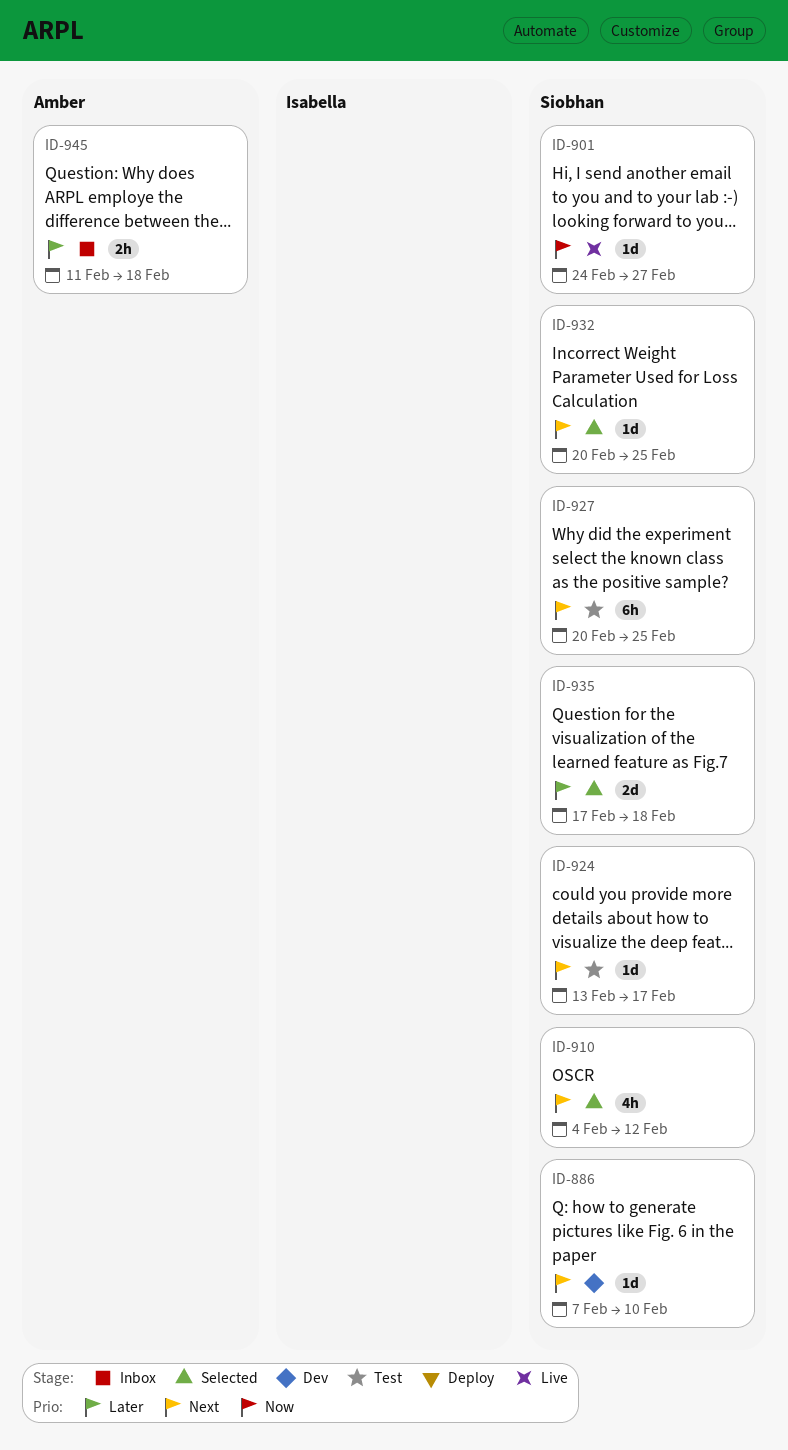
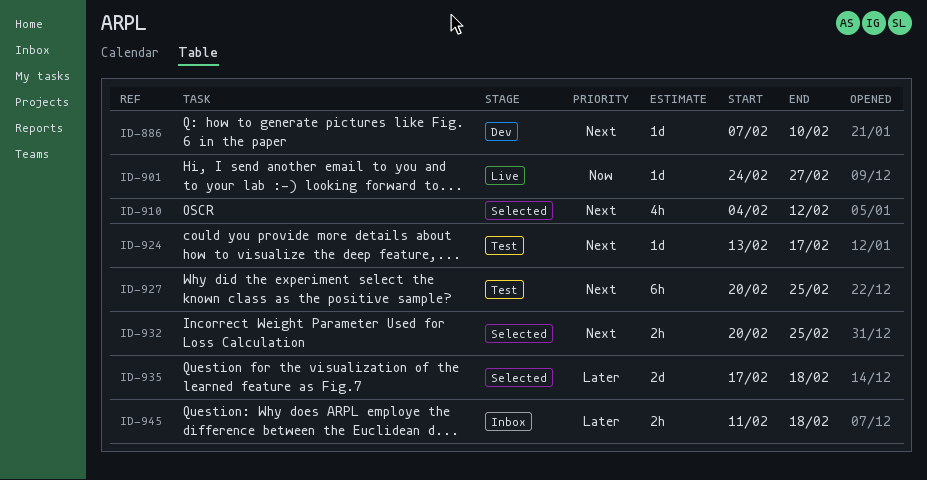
ID-932, estimate: 1d -> 2h

